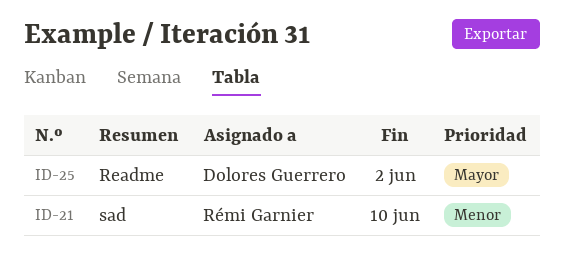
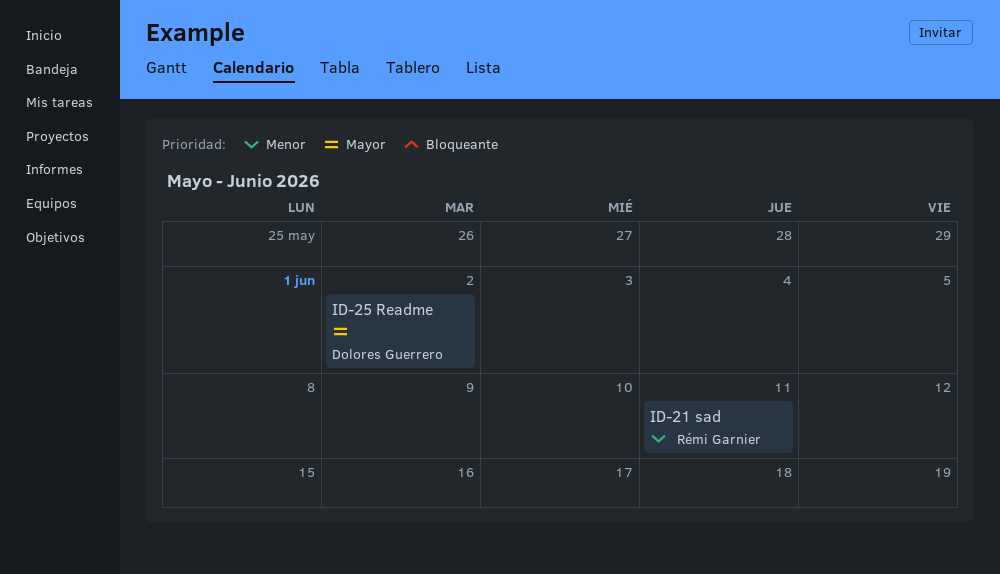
ID-21, due: Jun 10 -> Jun 11

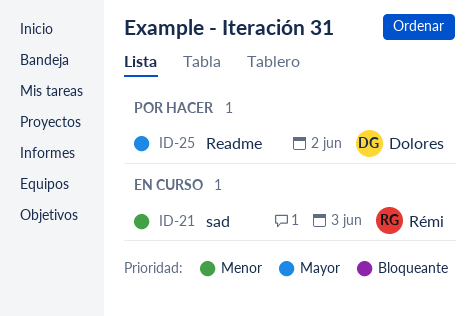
ID-21, due: Jun 11 -> Jun 3

